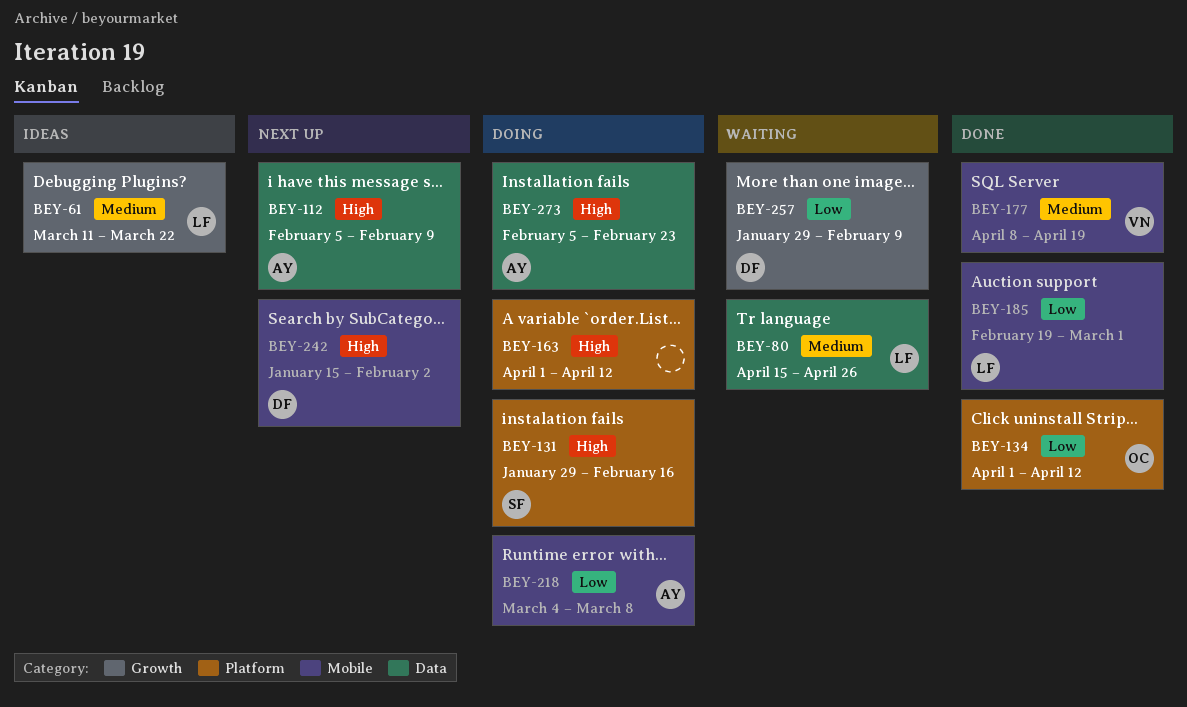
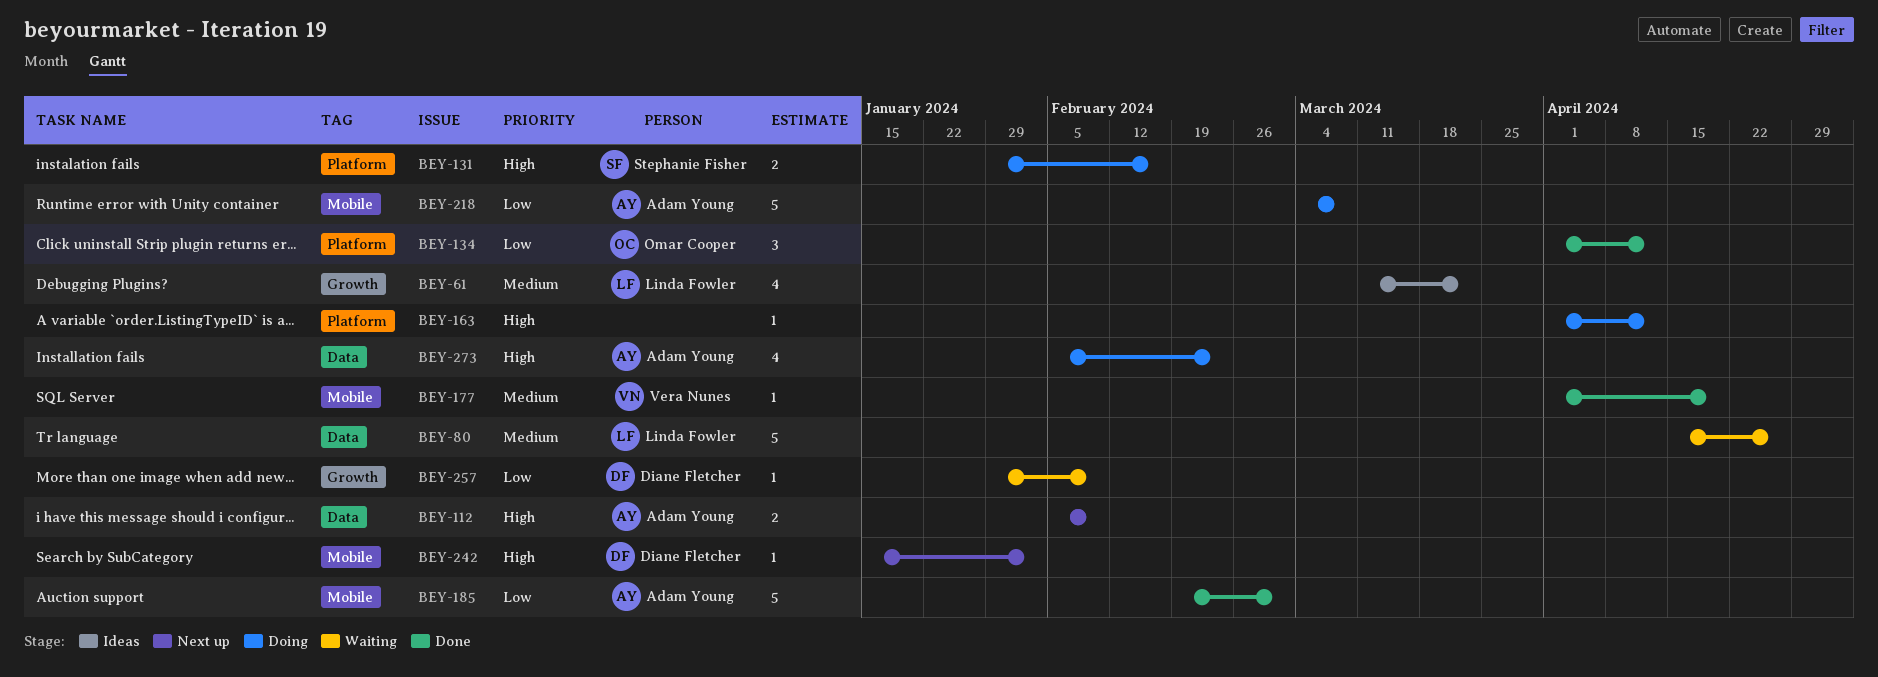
BEY-177, start: Apr 8 -> Apr 1
BEY-185, owner: Linda Fowler -> Adam Young

